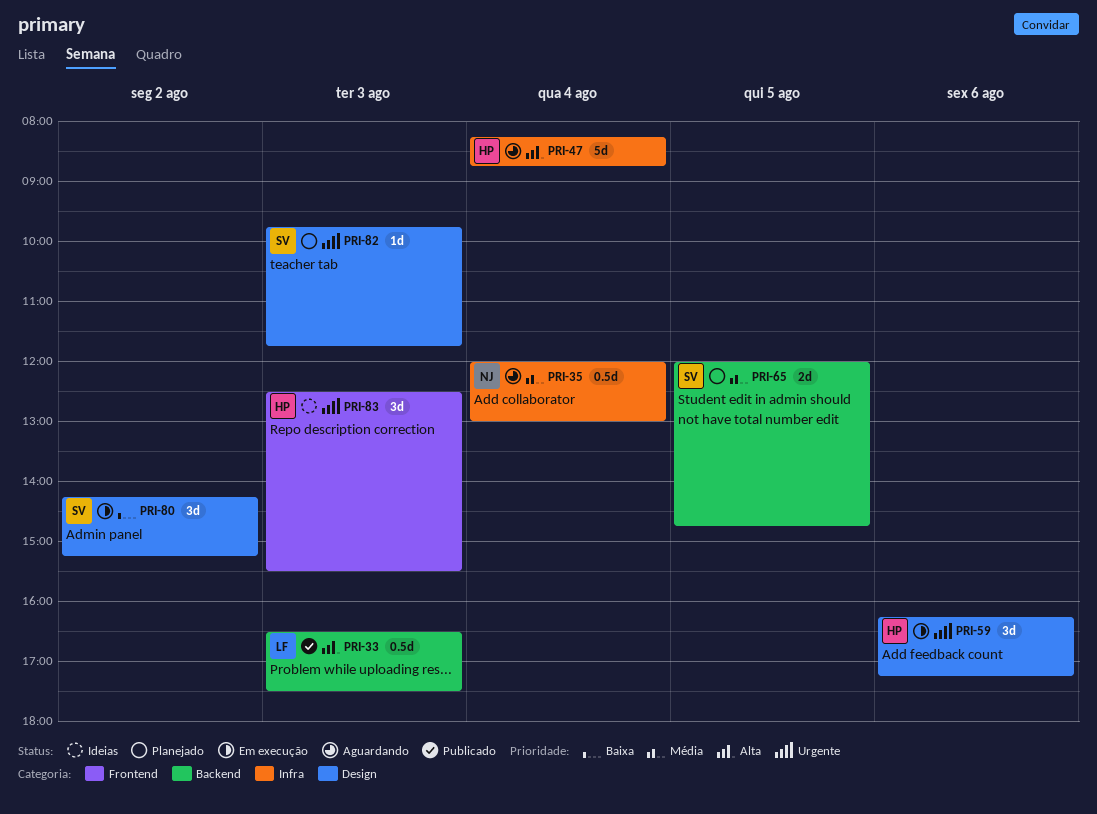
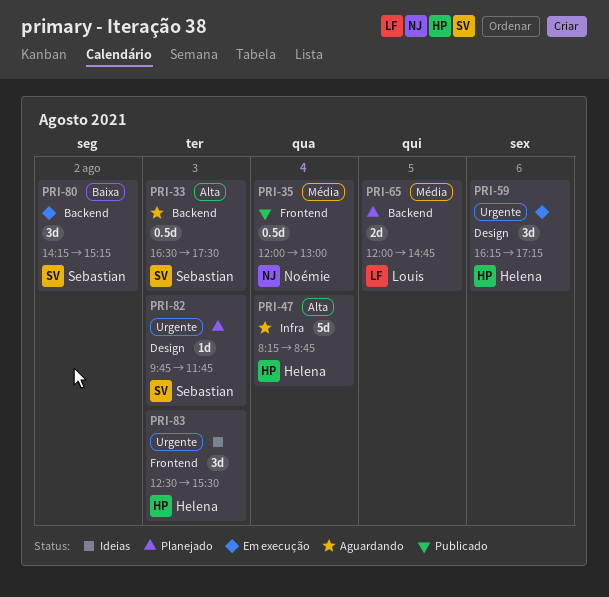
PRI-33, status: Publicado -> Aguardando
PRI-33, owner: Louis -> Sebastian
PRI-35, status: Aguardando -> Publicado
PRI-35, label: Infra -> Frontend
PRI-65, owner: Sebastian -> Louis
PRI-80, label: Design -> Backend

